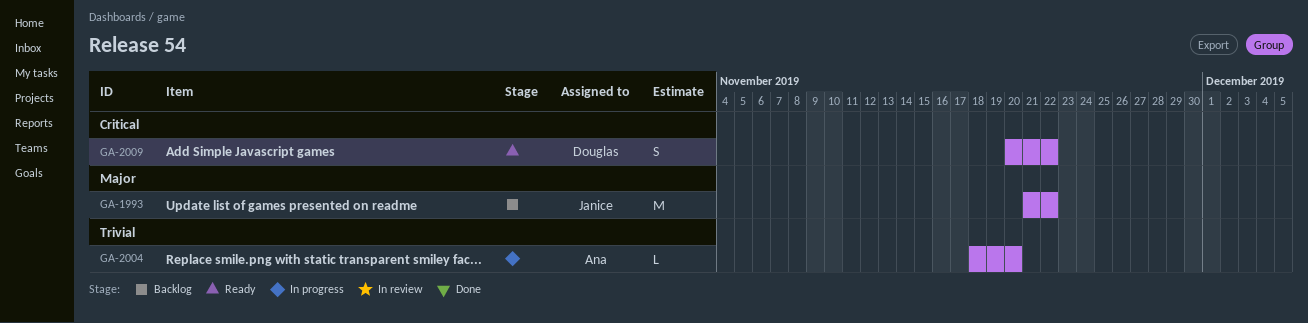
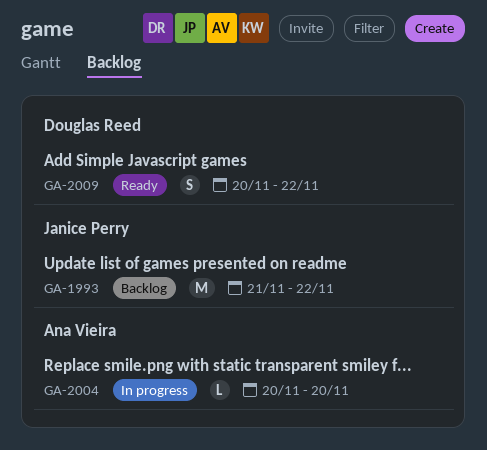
GA-2004, start: Nov 18 -> Nov 20

